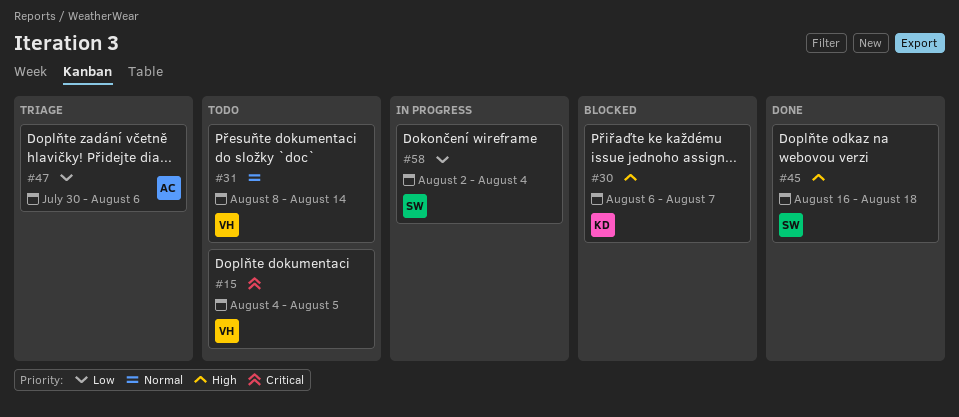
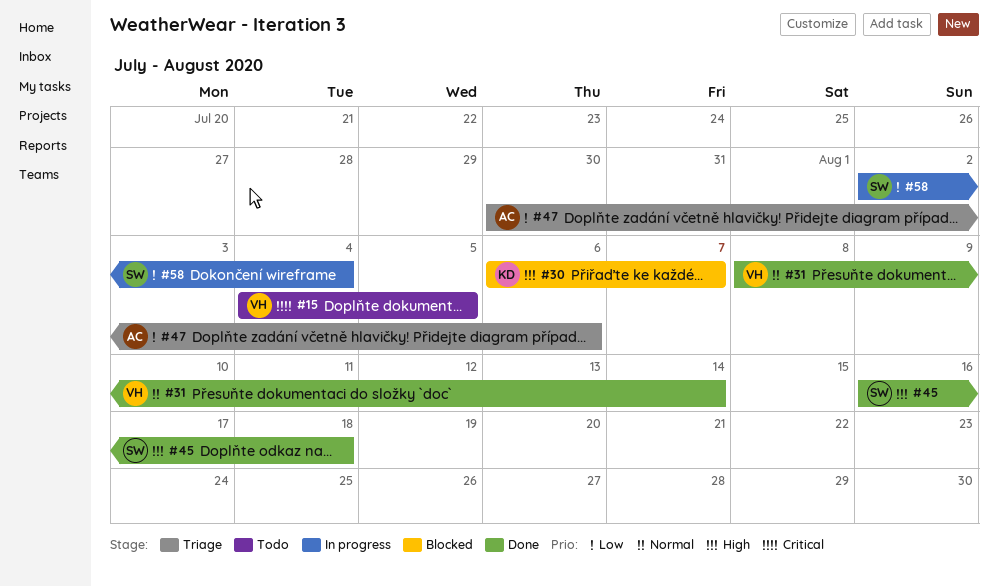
#31, status: Todo -> Done

